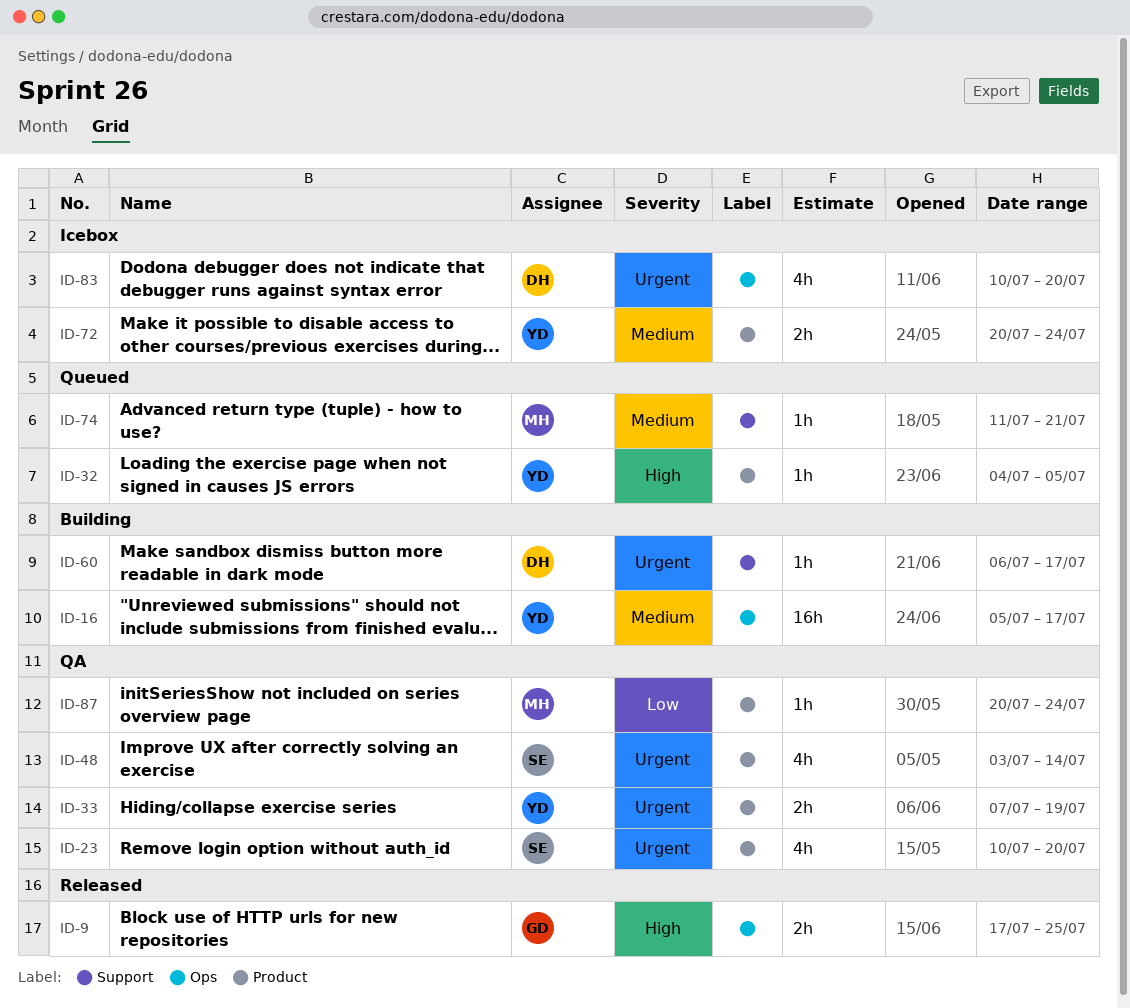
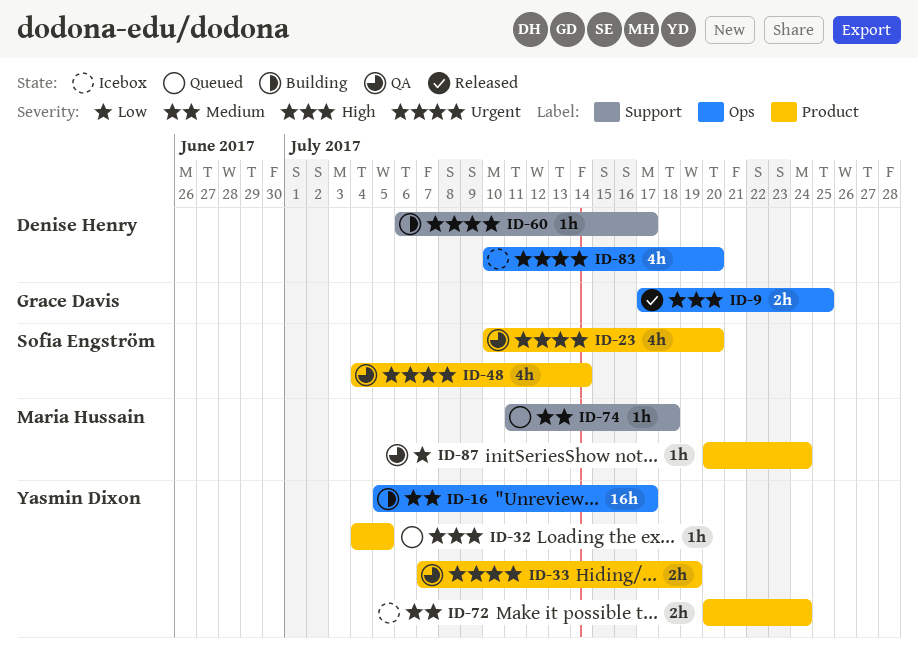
ID-48, start: Jul 3 -> Jul 4
ID-74, due: Jul 21 -> Jul 18

